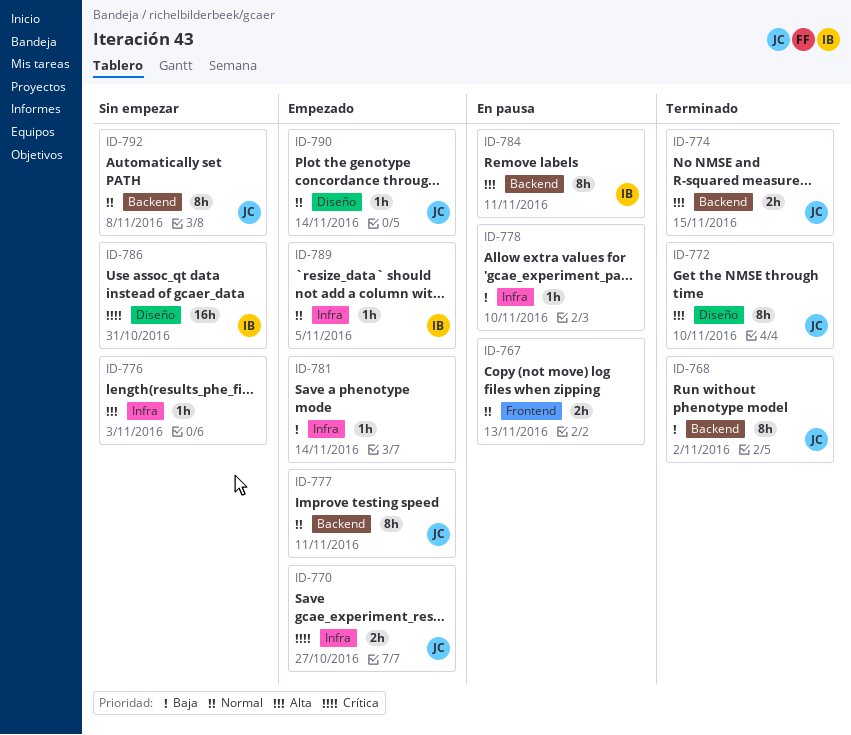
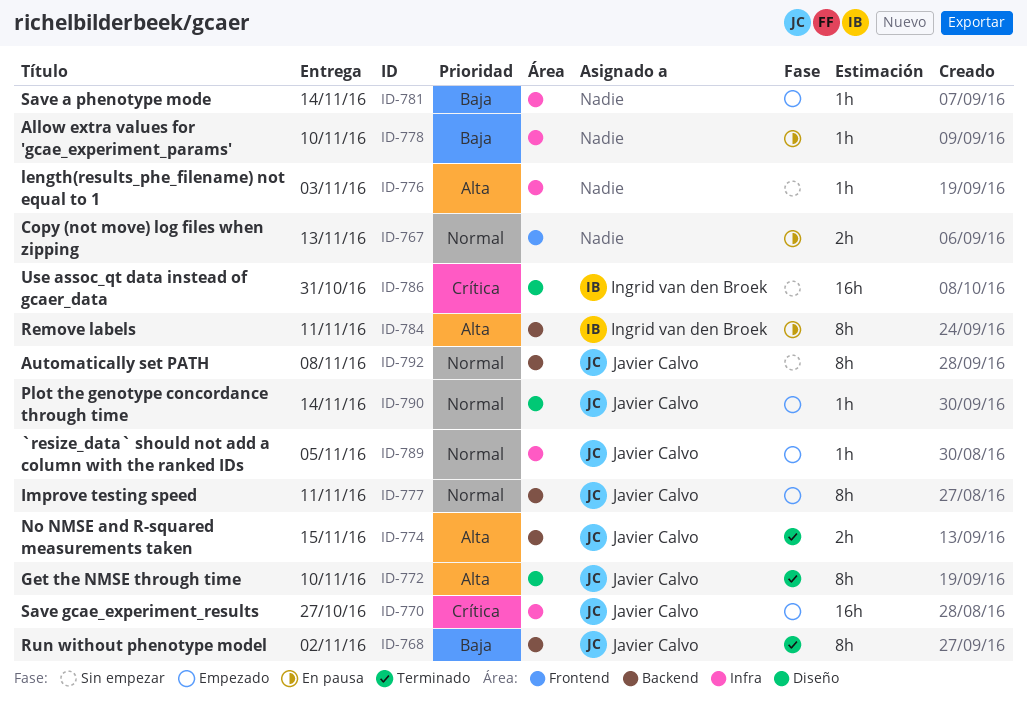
ID-770, estimate: 2h -> 16h
ID-789, owner: Ingrid van den Broek -> Javier Calvo

